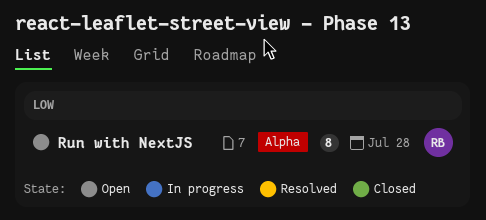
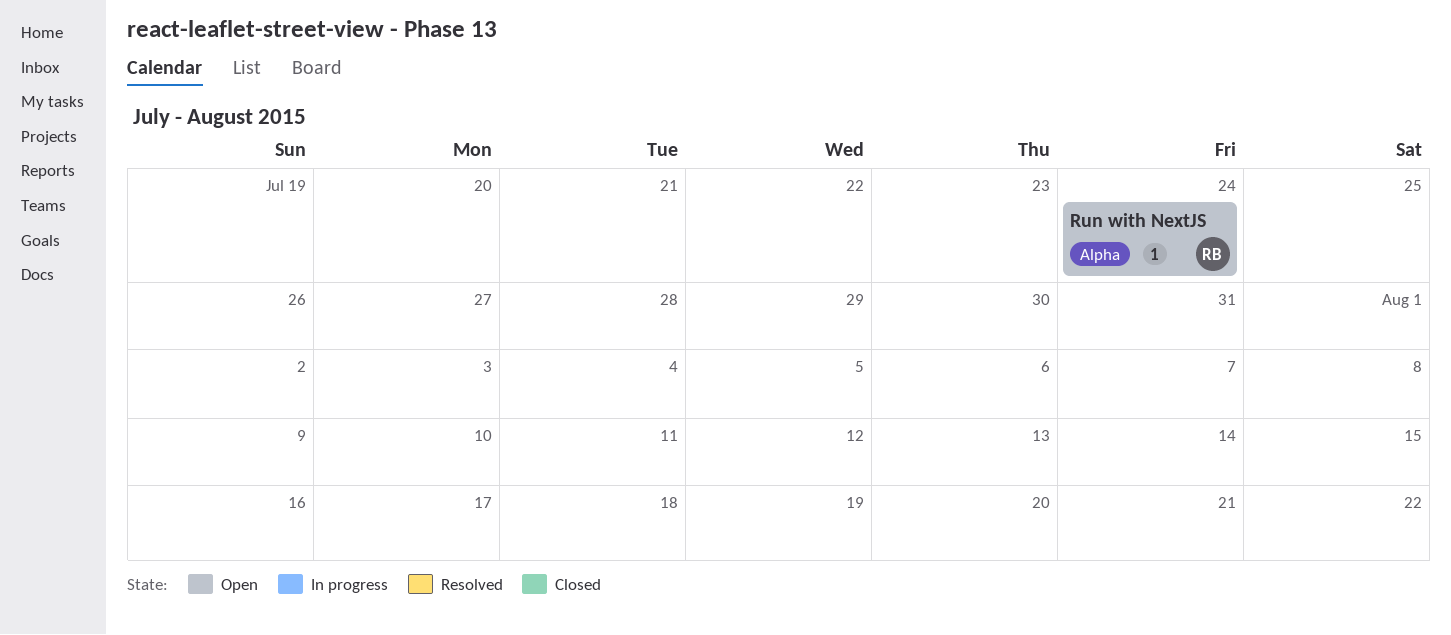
Run with NextJS, estimate: 8 -> 1
Run with NextJS, due: Jul 28 -> Jul 24

